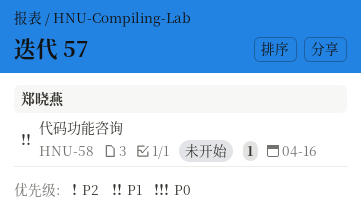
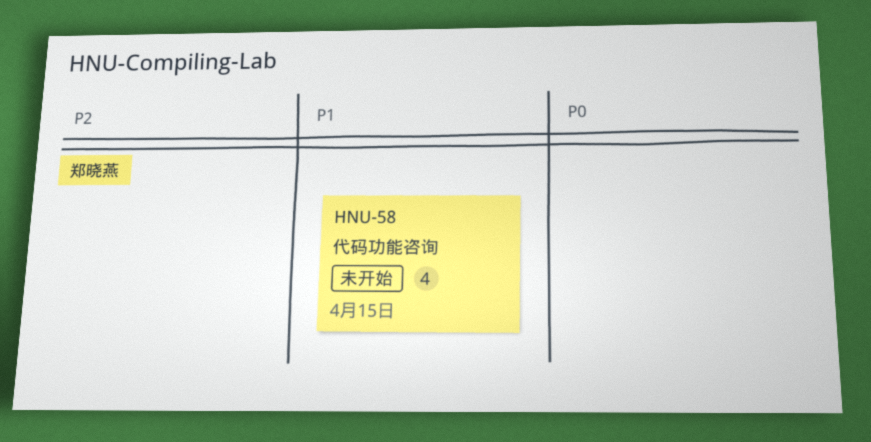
HNU-58, estimate: 1 -> 4
HNU-58, due: Apr 16 -> Apr 15

